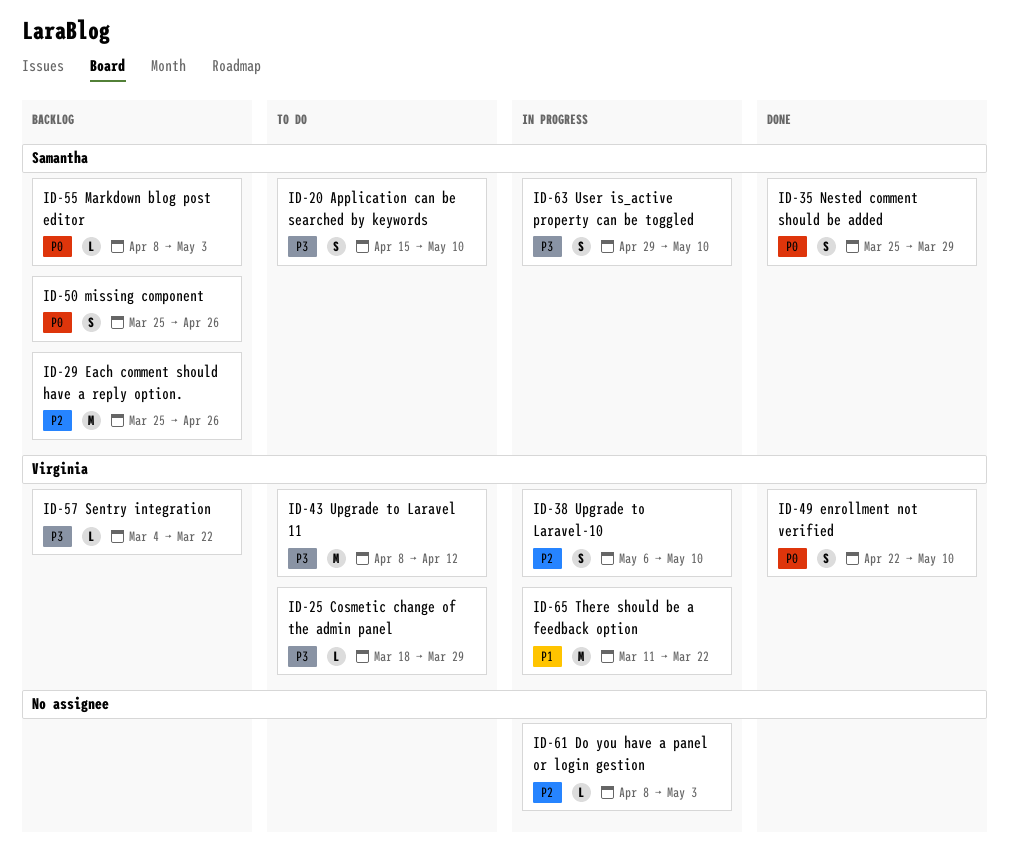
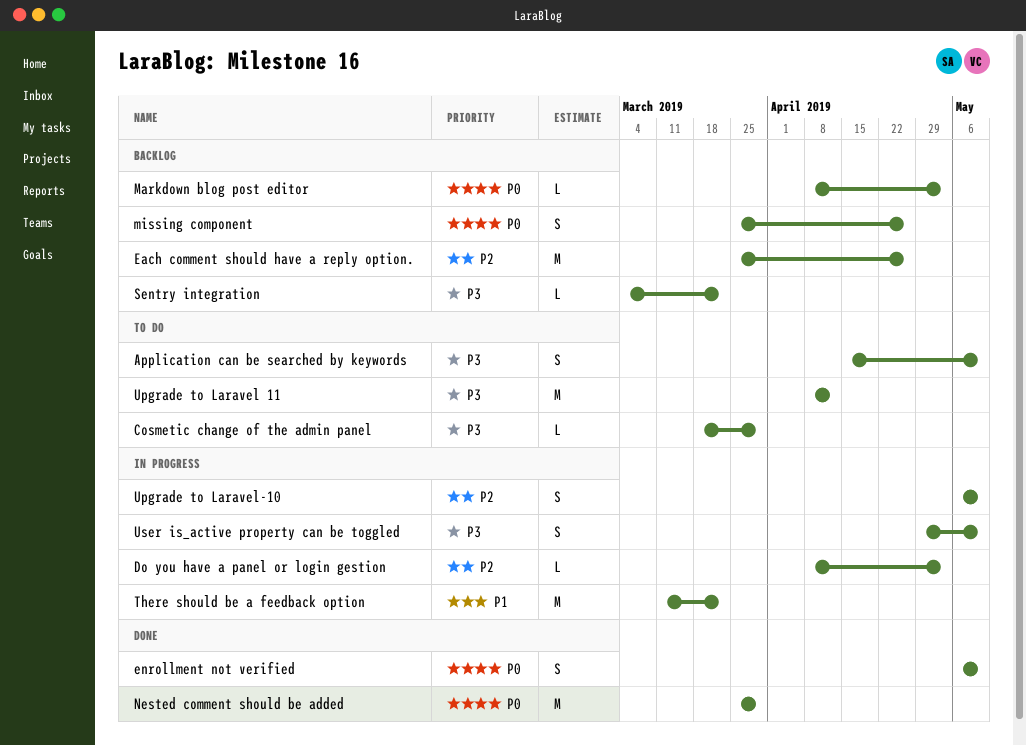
enrollment not verified, start: Apr 22 -> May 6
Nested comment should be added, estimate: S -> M

